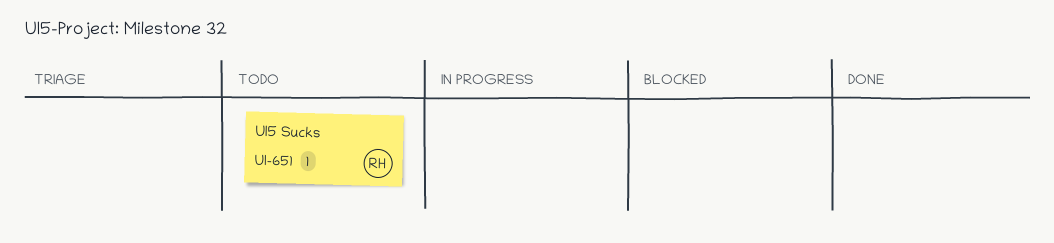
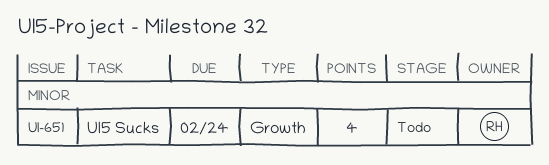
UI-651, estimate: 1 -> 4

